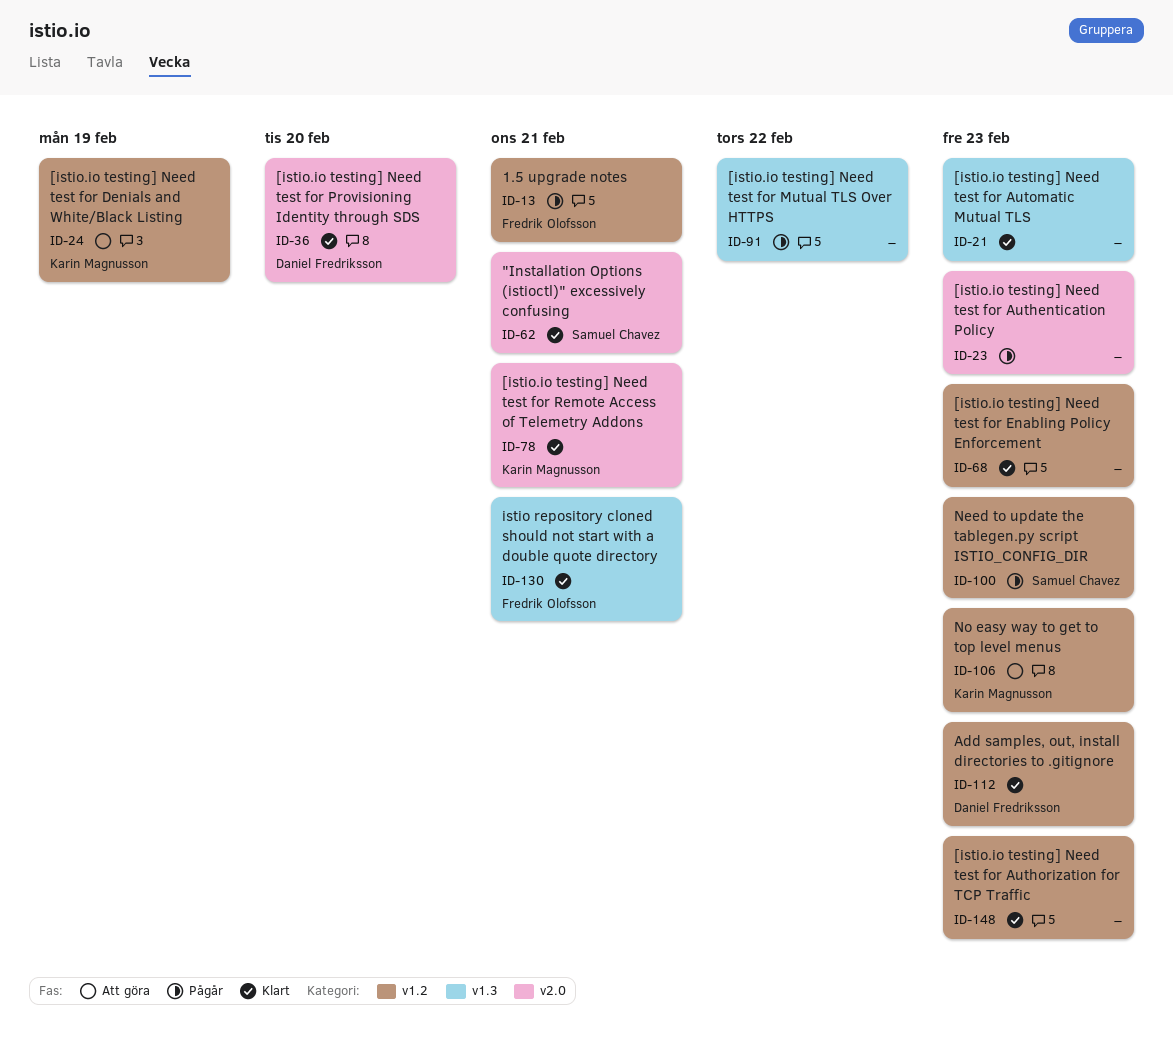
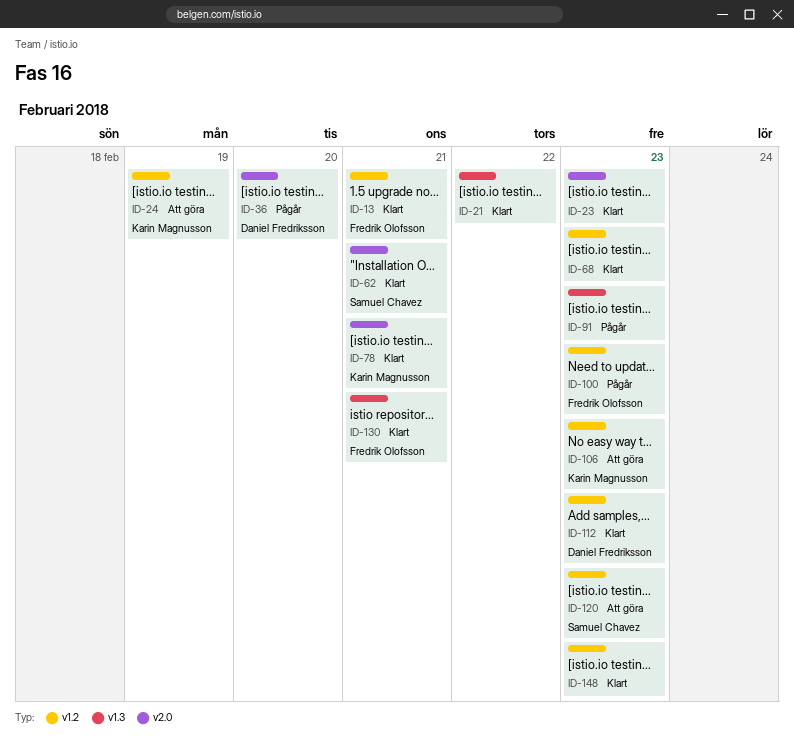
ID-13, status: Pågår -> Klart
ID-21, due: Feb 23 -> Feb 22
ID-23, status: Pågår -> Klart
ID-36, status: Klart -> Pågår
ID-91, due: Feb 22 -> Feb 23
ID-100, owner: Samuel Chavez -> Fredrik Olofsson
ID-120: none -> present

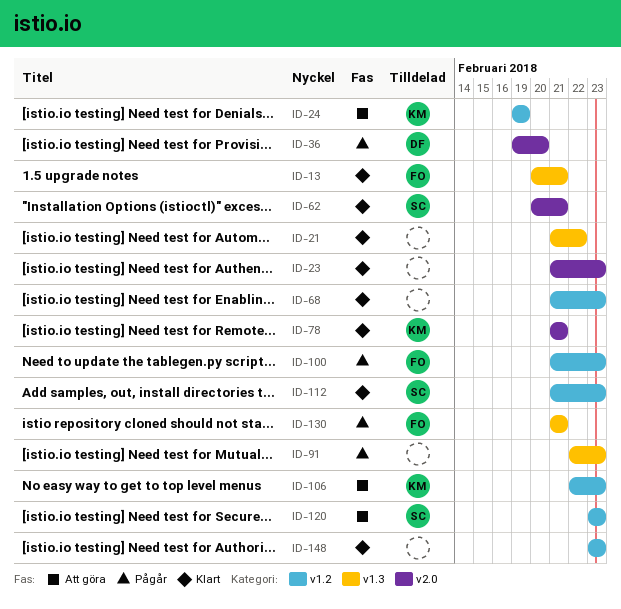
ID-13, label: v1.2 -> v1.3
ID-112, owner: Daniel Fredriksson -> Samuel Chavez
ID-130, status: Klart -> Pågår

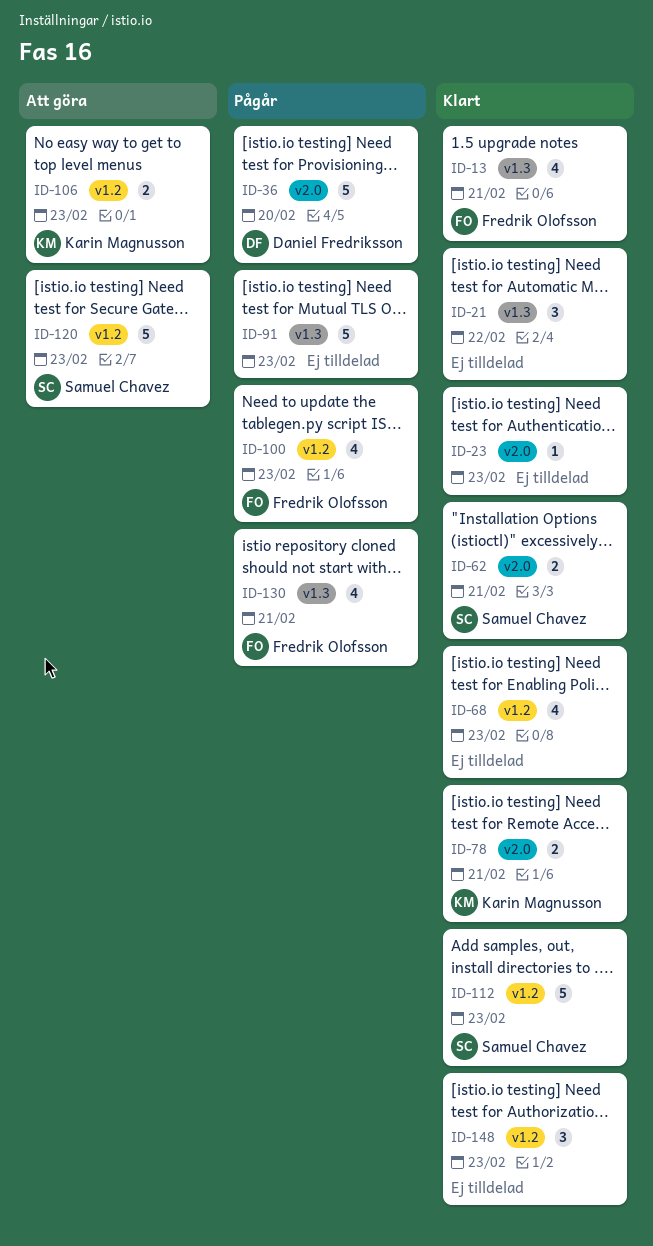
ID-24: present -> none

